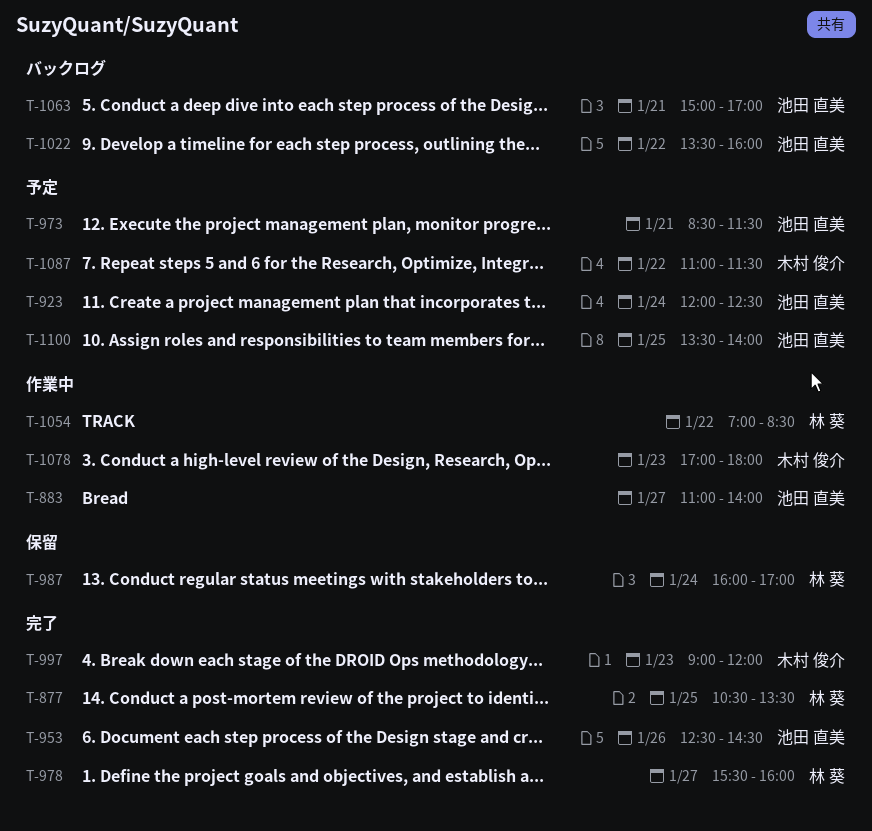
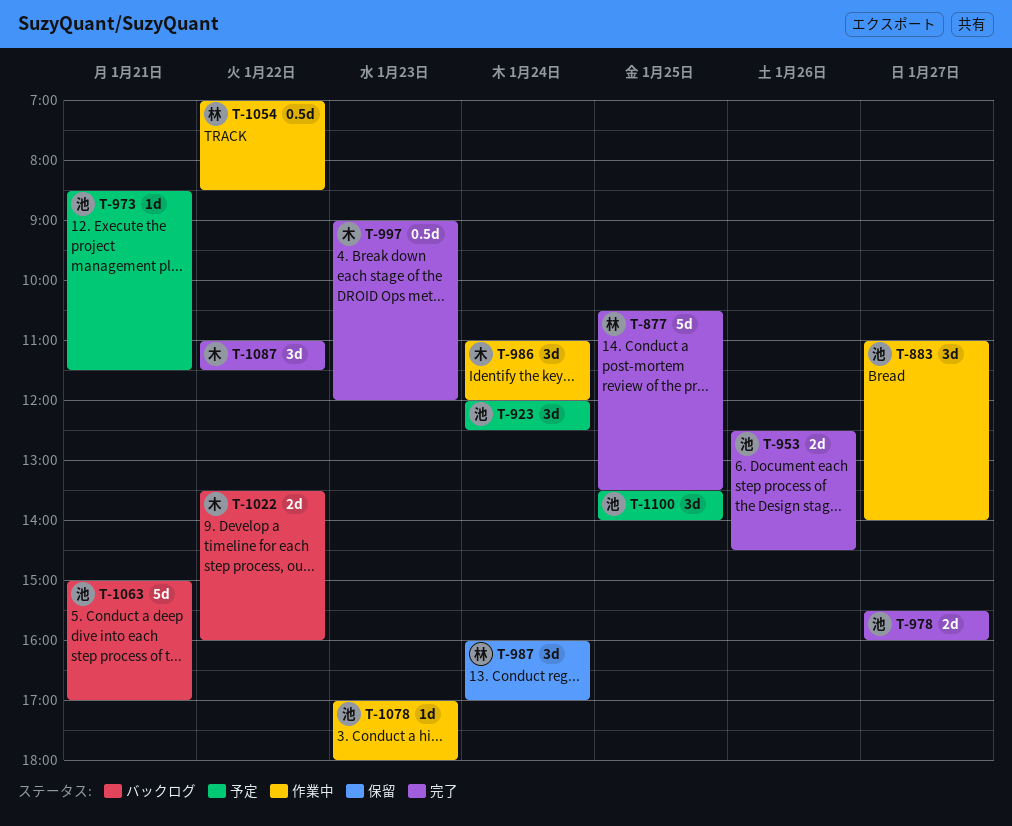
T-978, owner: 林 葵 -> 池田 直美
T-986: none -> present
T-1022, owner: 池田 直美 -> 木村 俊介
T-1078, owner: 木村 俊介 -> 池田 直美
T-1087, status: 予定 -> 完了

